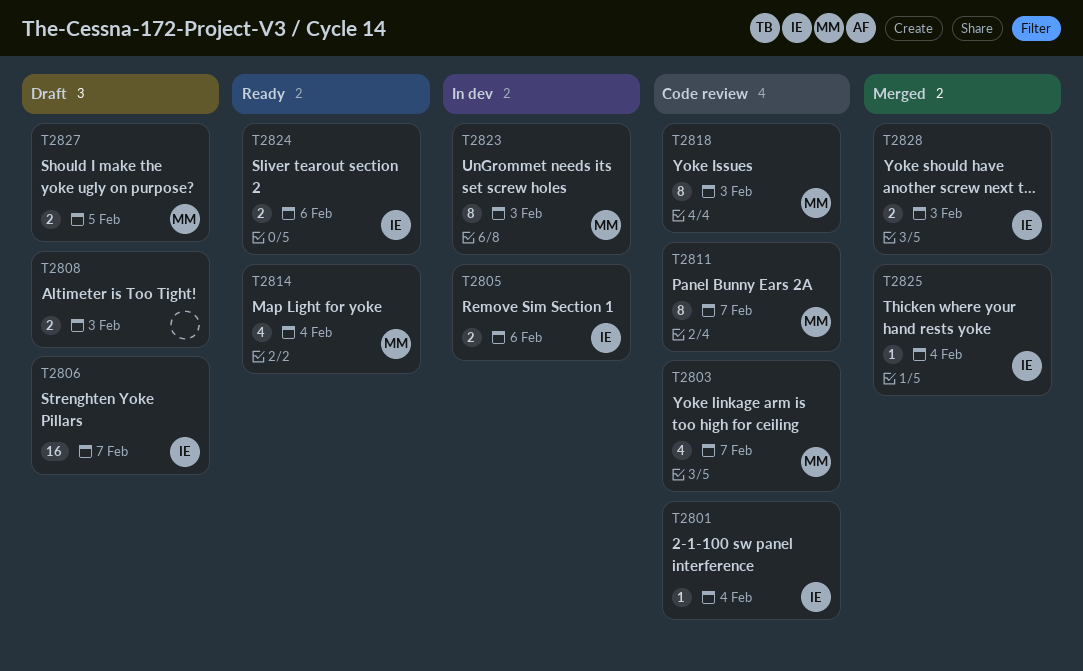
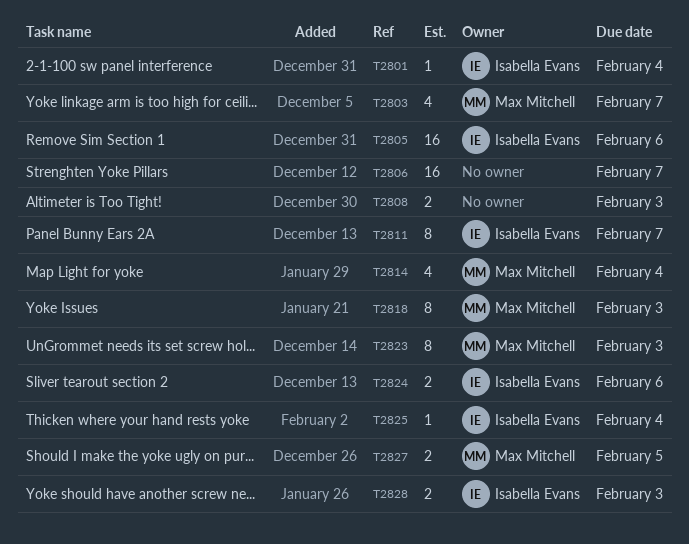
T2805, estimate: 2 -> 16
T2806, owner: Isabella Evans -> none
T2811, owner: Max Mitchell -> Isabella Evans

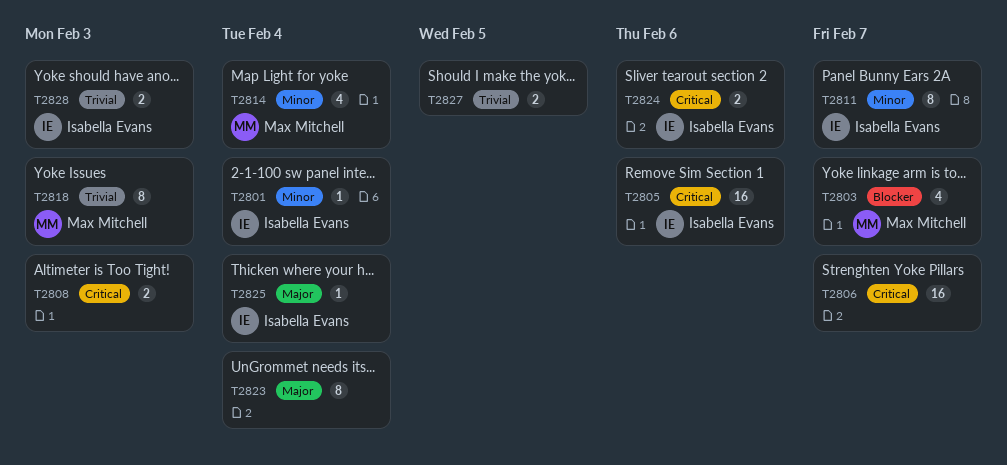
T2823, owner: Max Mitchell -> none
T2823, due: Feb 3 -> Feb 4
T2827, owner: Max Mitchell -> none

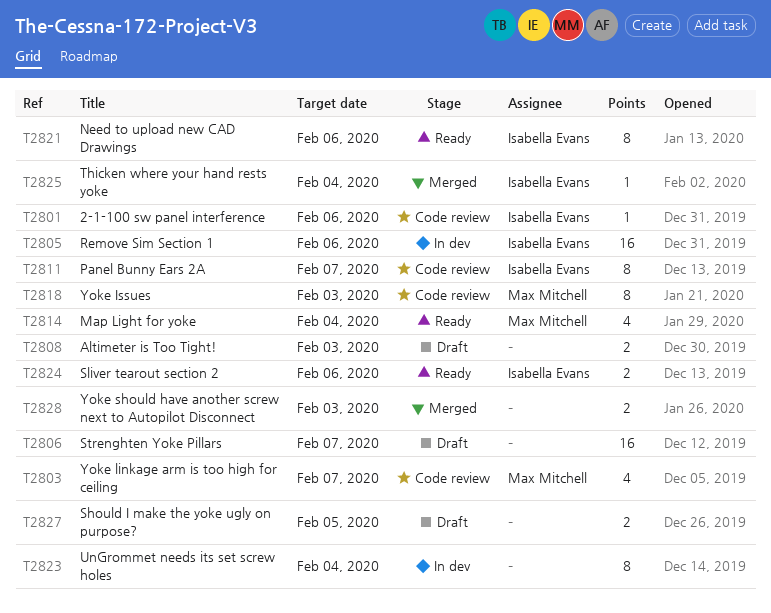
T2801, due: Feb 4 -> Feb 6
T2821: none -> present
T2828, owner: Isabella Evans -> none

